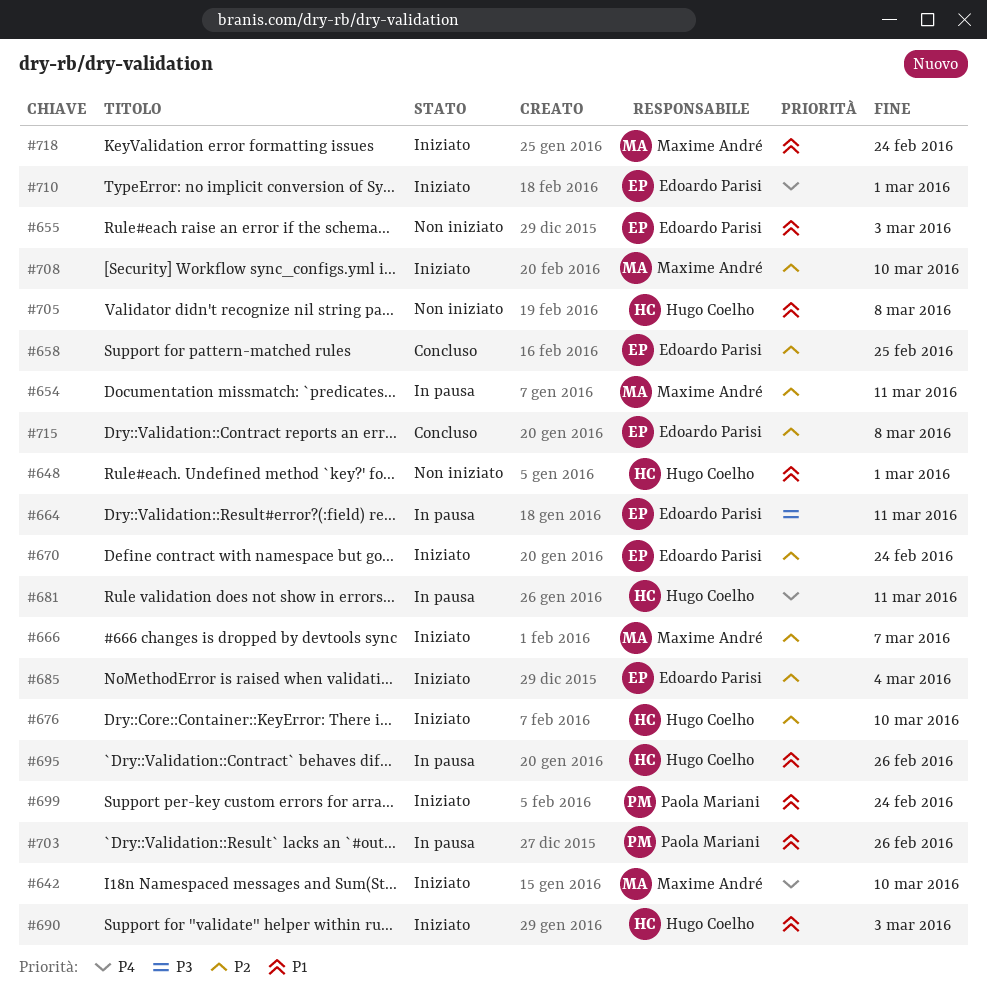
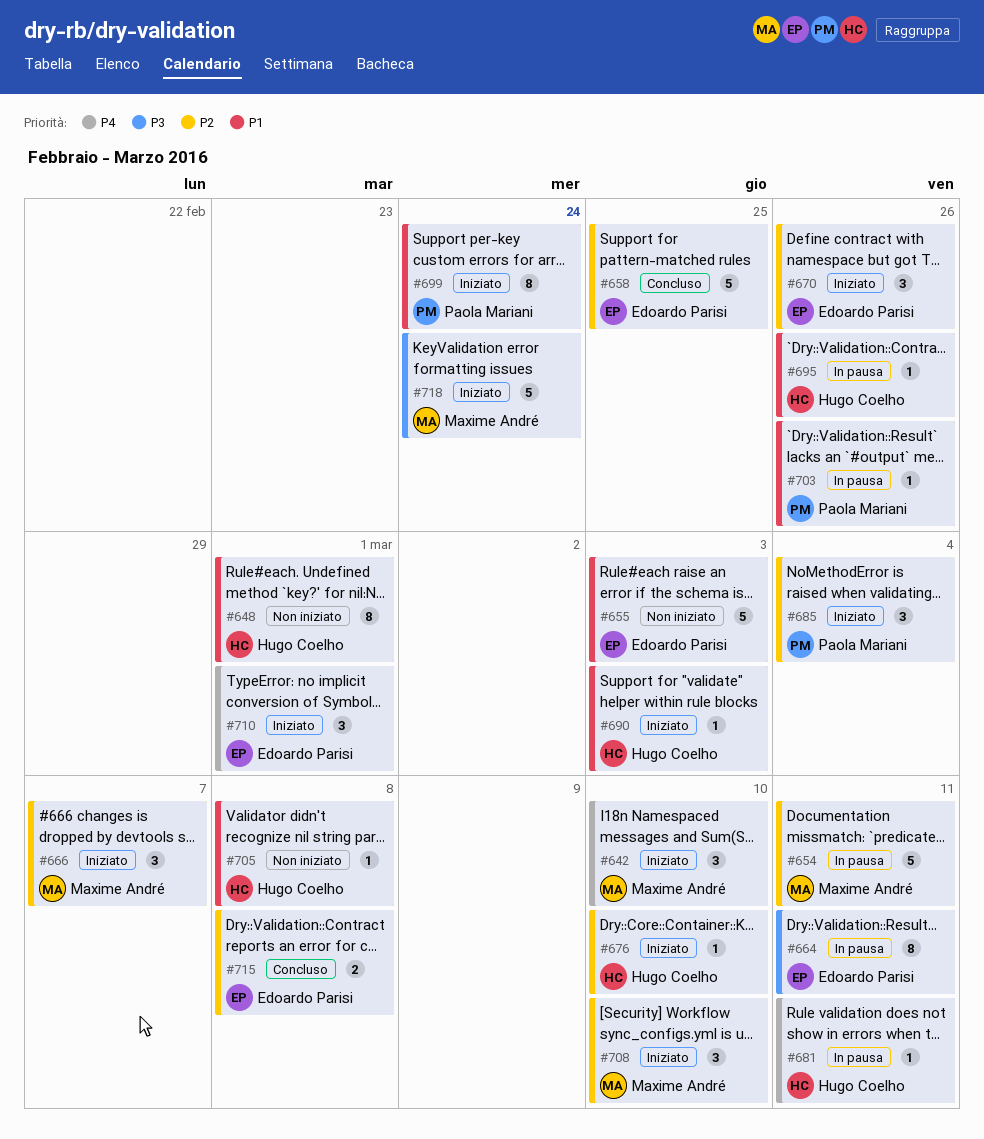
#670, due: Feb 24 -> Feb 26
#685, owner: Edoardo Parisi -> Paola Mariani
#718, priority: P1 -> P3

